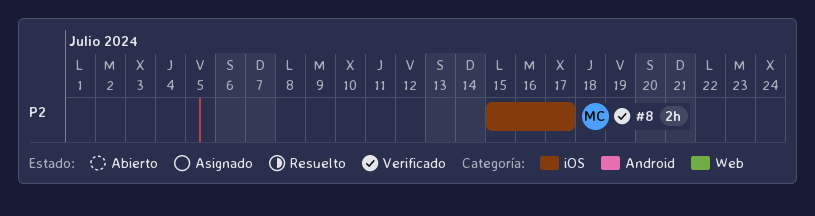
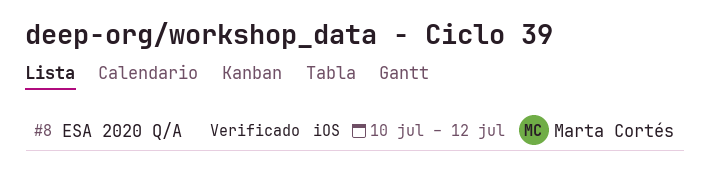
#8, start: Jul 15 -> Jul 10
#8, due: Jul 17 -> Jul 12

